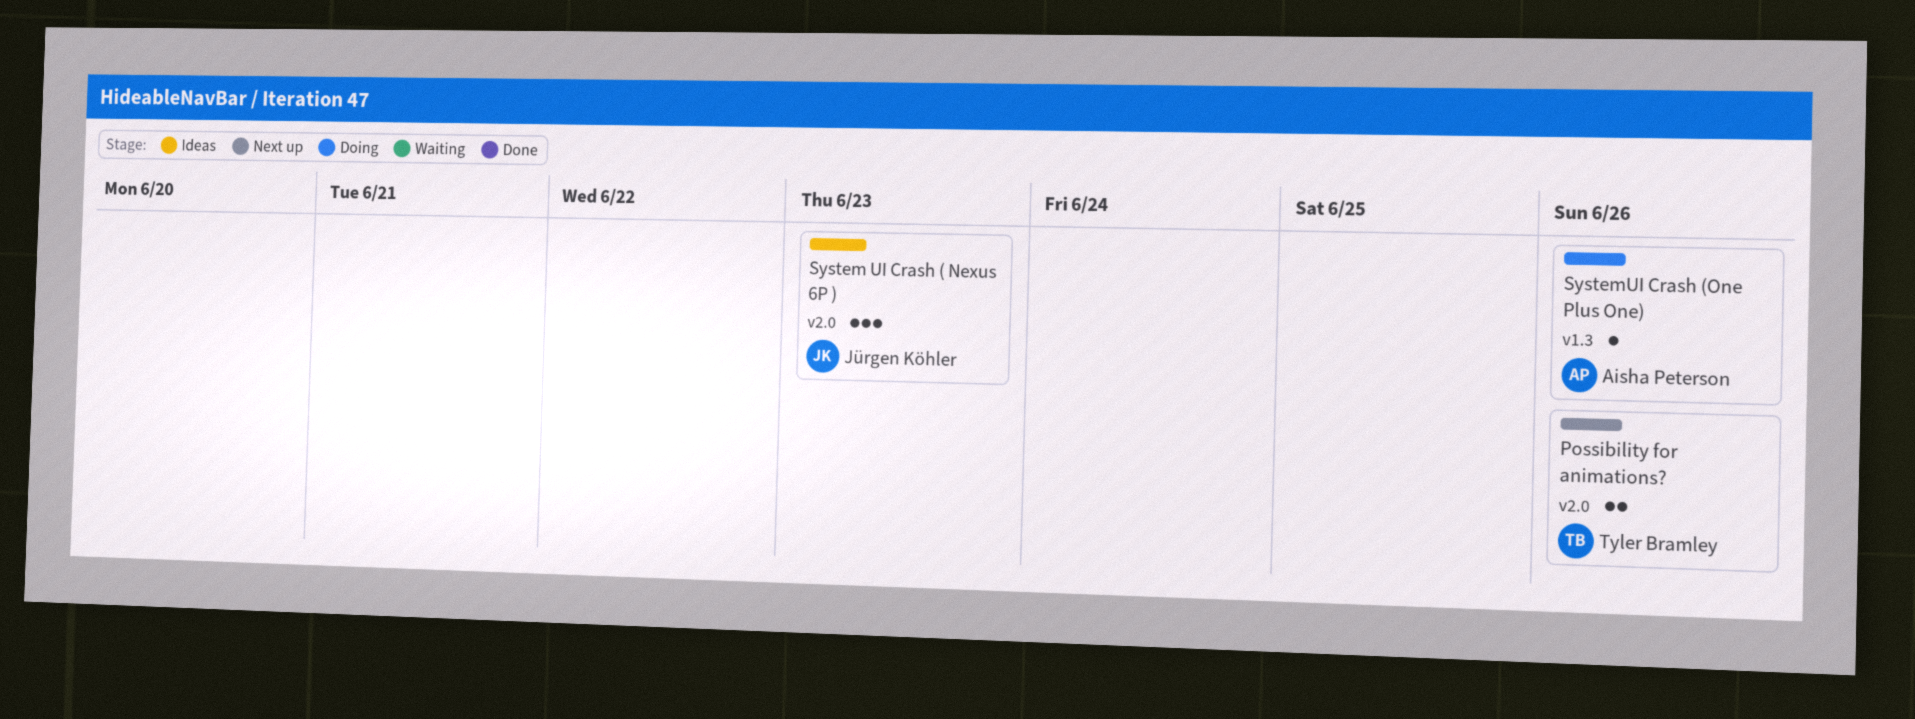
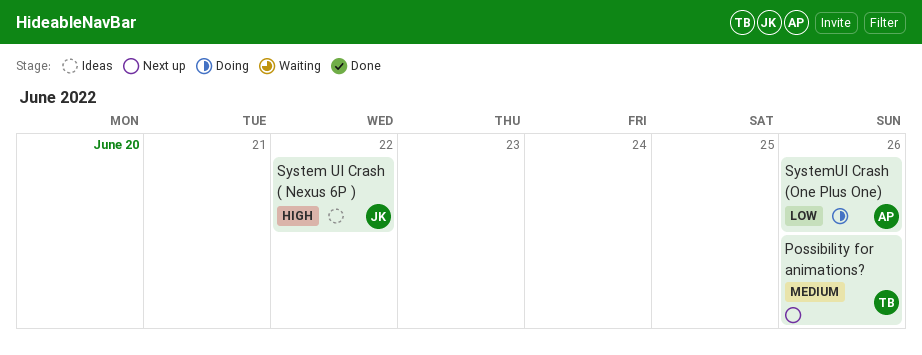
System UI Crash ( Nexus 6P ), due: Jun 23 -> Jun 22

